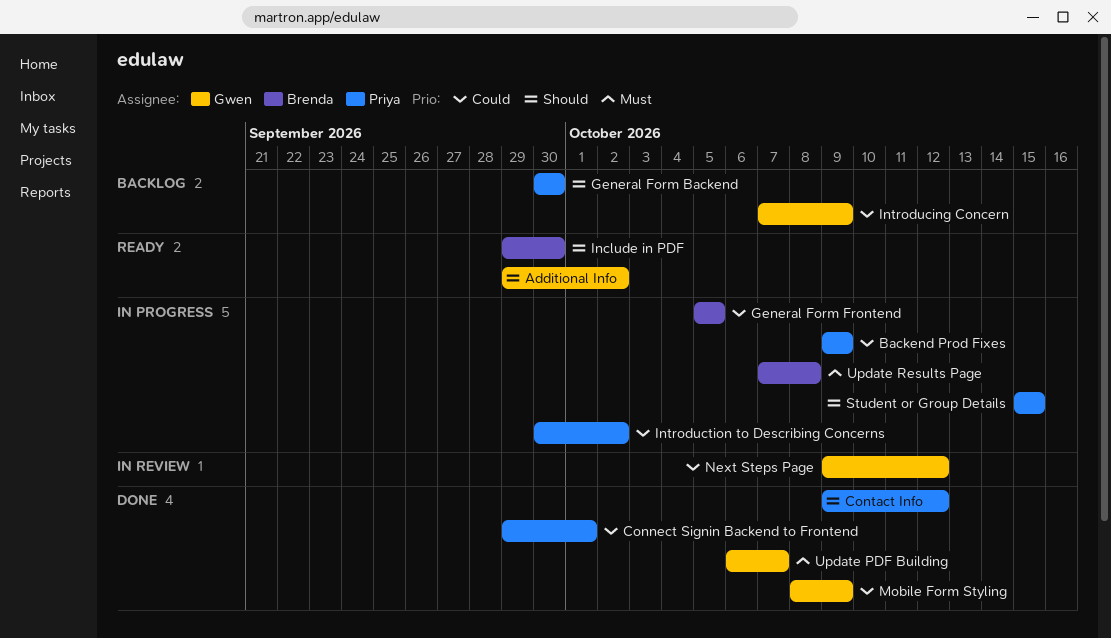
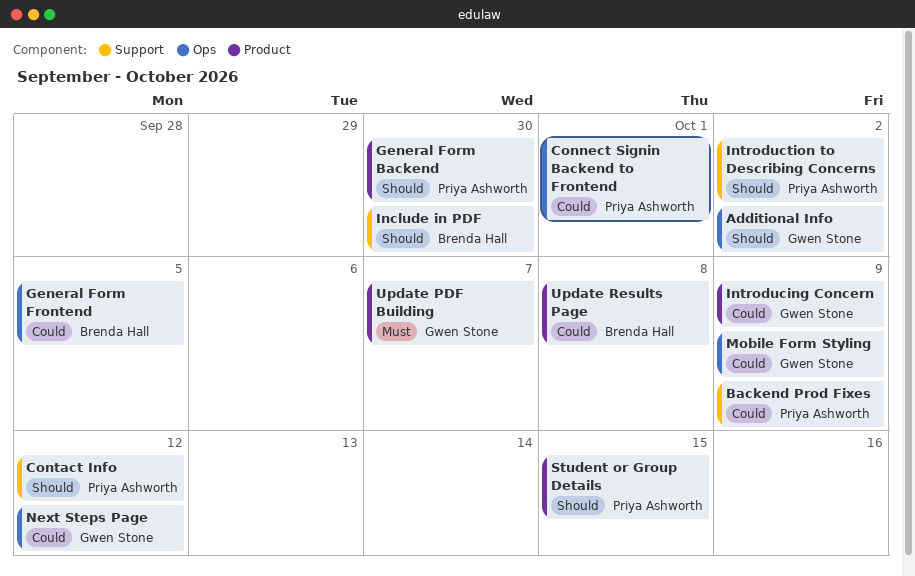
Introduction to Describing Concerns, priority: Could -> Should
Update Results Page, priority: Must -> Could

